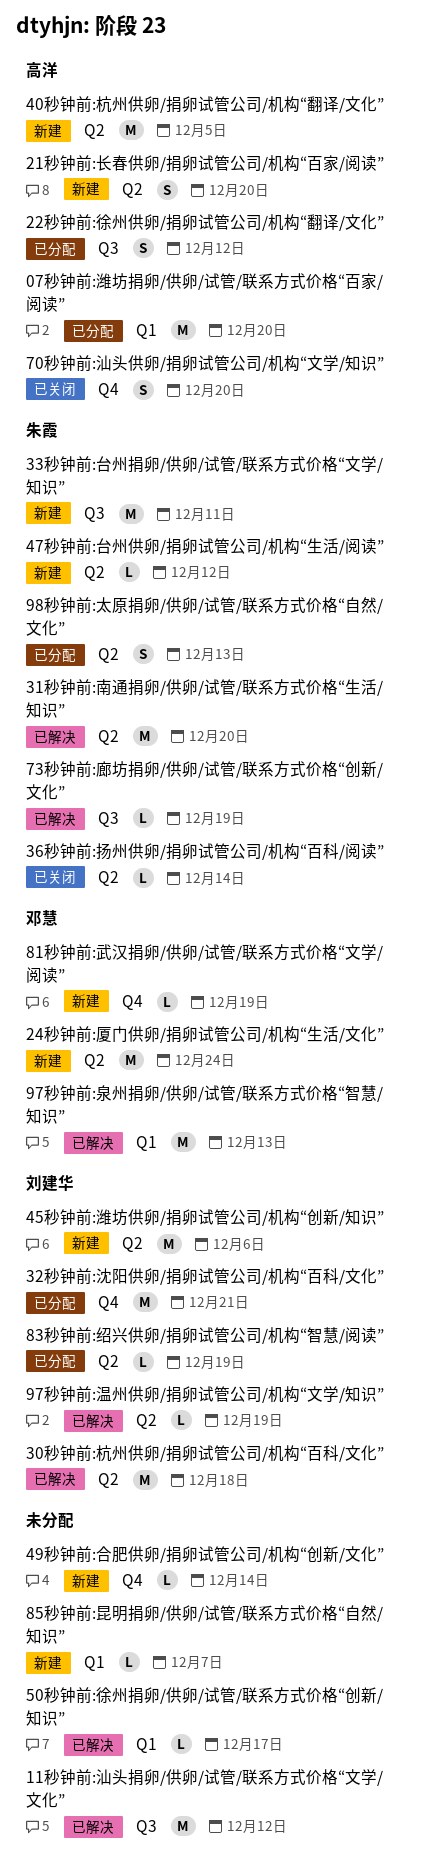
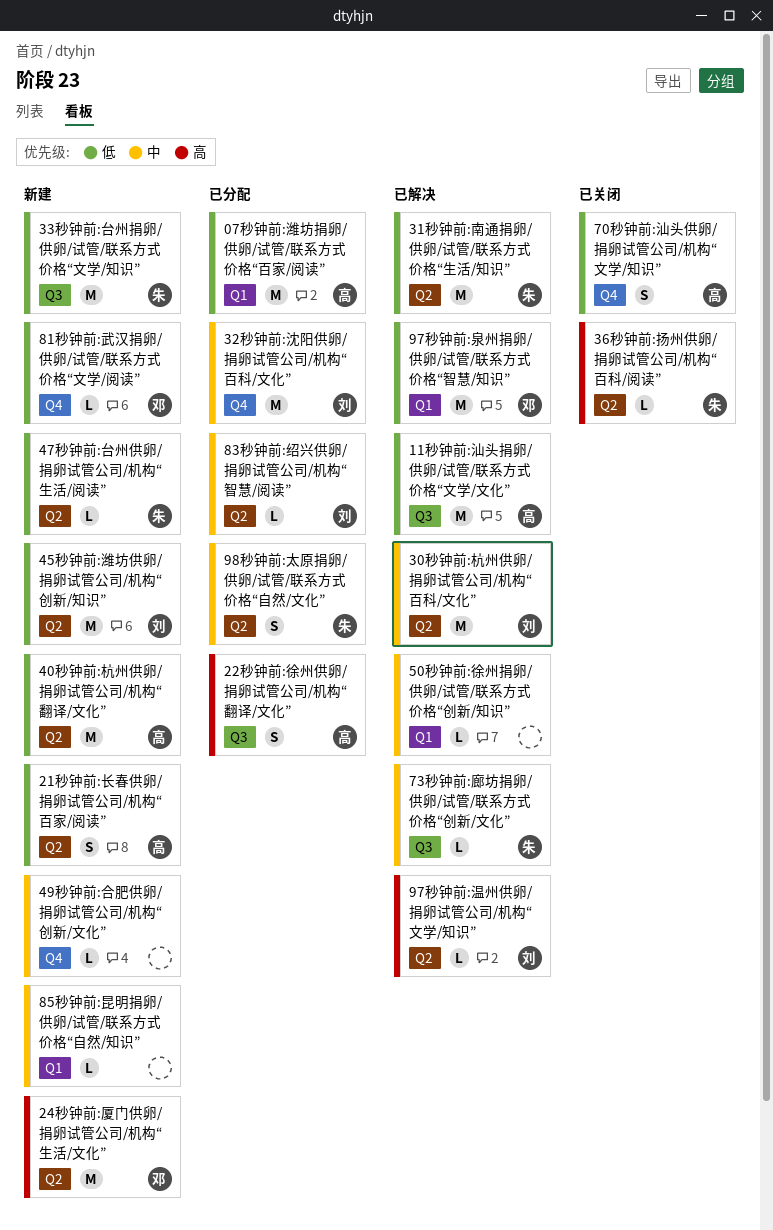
11秒钟前:汕头捐卵/供卵/试管/联系方式价格“文学/文化”, owner: none -> 高洋

